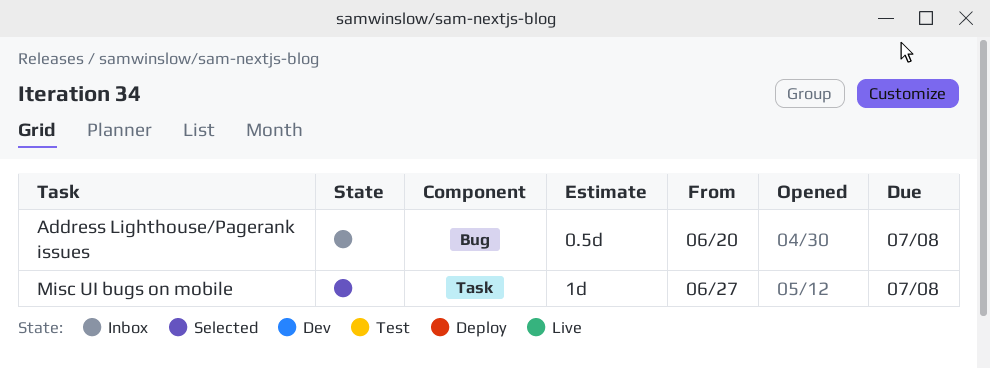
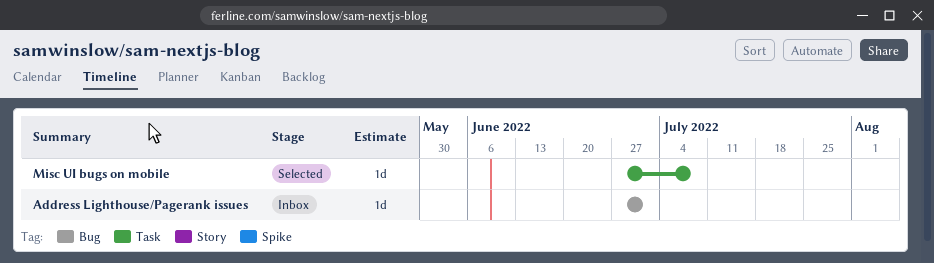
Address Lighthouse/Pagerank issues, estimate: 0.5d -> 1d
Address Lighthouse/Pagerank issues, start: Jun 20 -> Jun 27
Address Lighthouse/Pagerank issues, due: Jul 8 -> Jul 1

